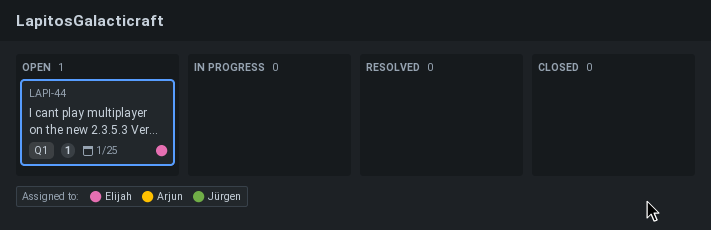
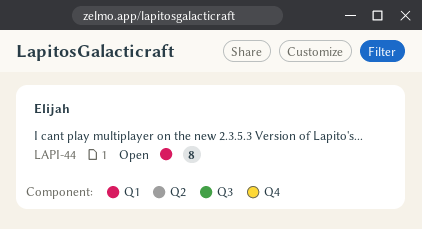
LAPI-44, estimate: 1 -> 8

